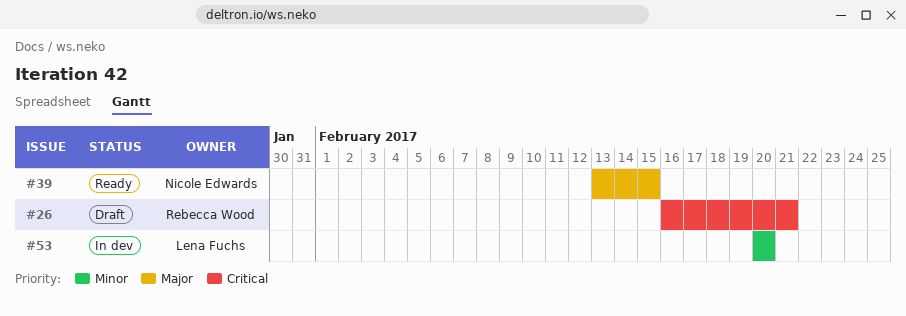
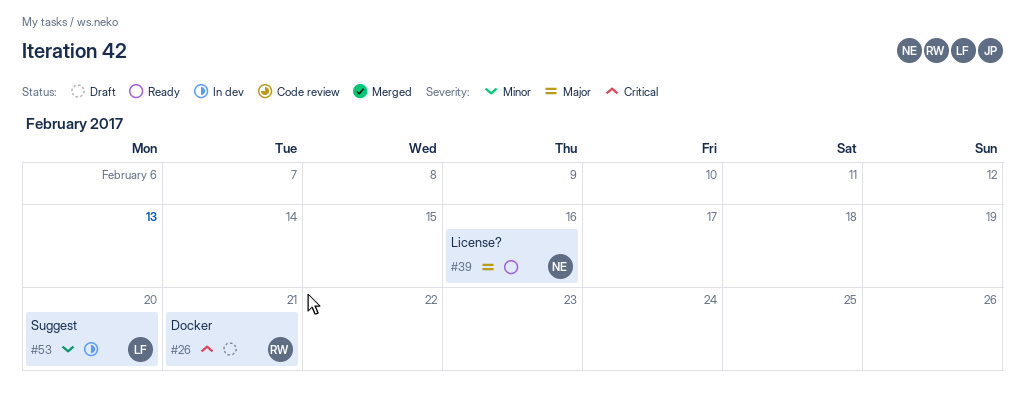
#39, due: Feb 15 -> Feb 16

